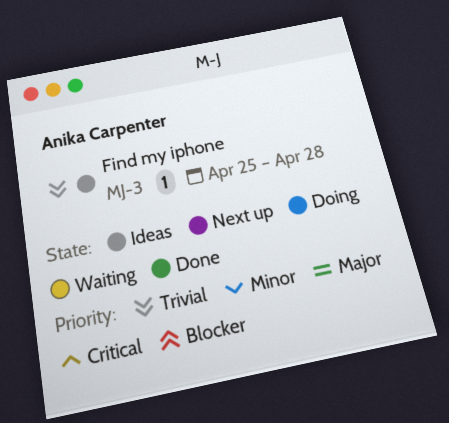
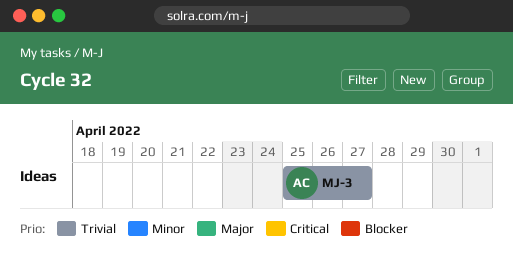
MJ-3, due: Apr 28 -> Apr 27

